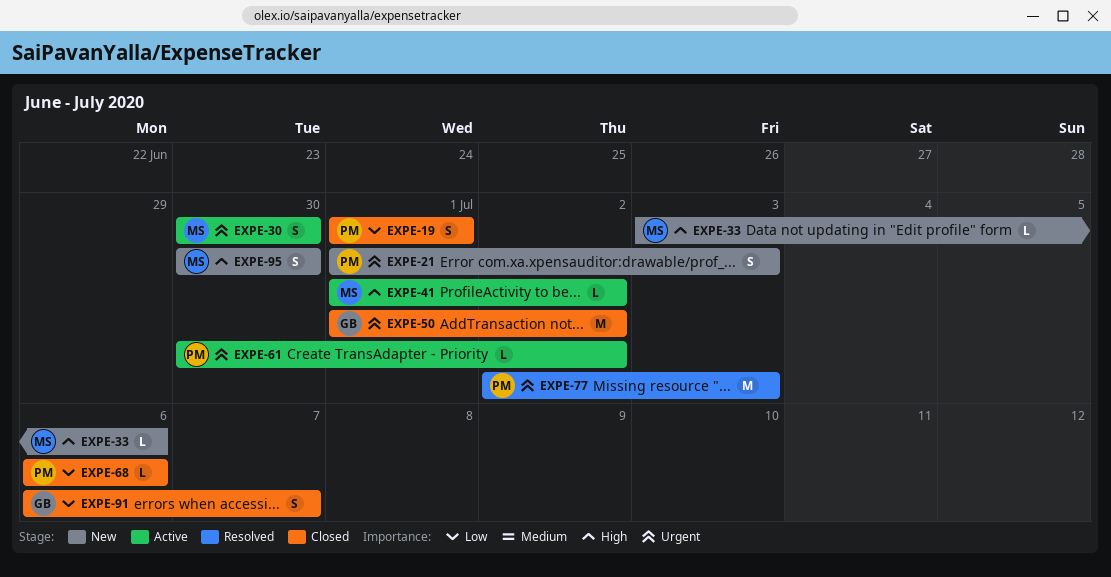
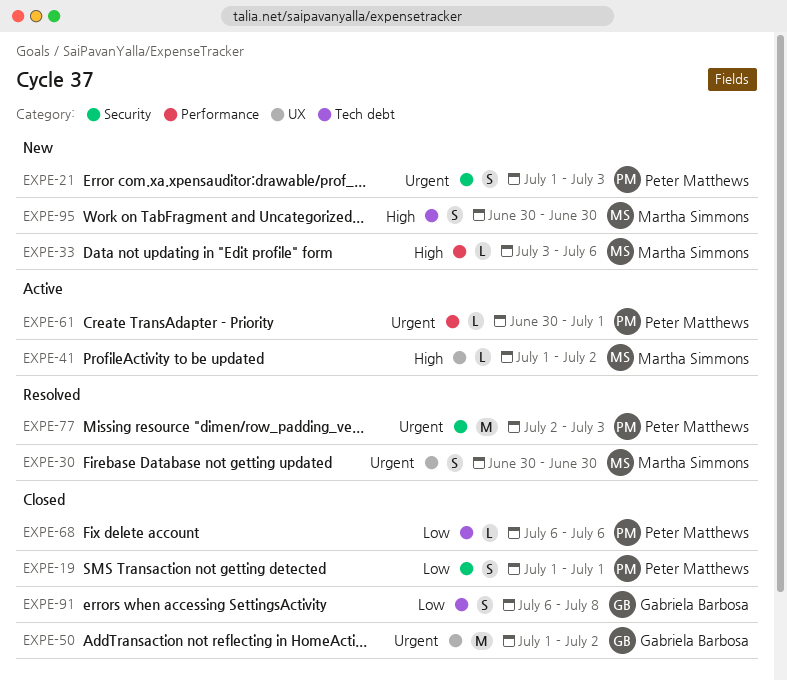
EXPE-30, status: Active -> Resolved
EXPE-61, due: Jul 2 -> Jul 1
EXPE-91, due: Jul 7 -> Jul 8

